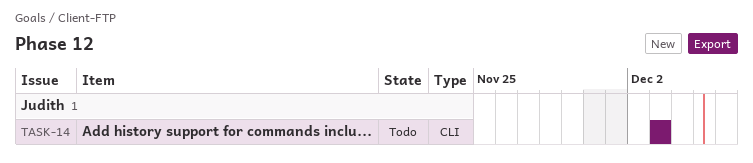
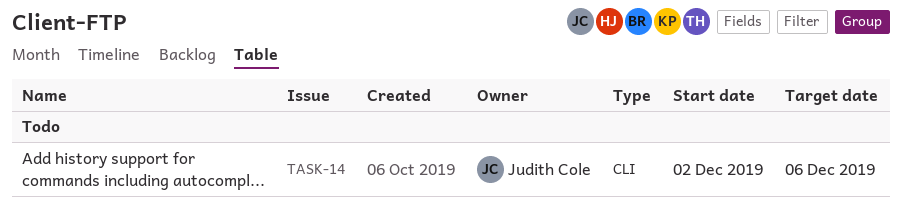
TASK-14, start: Dec 3 -> Dec 2
TASK-14, due: Dec 3 -> Dec 6

